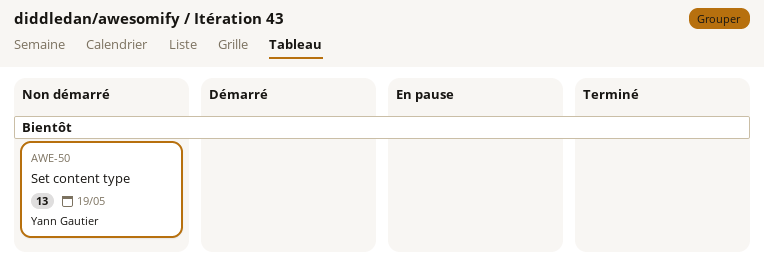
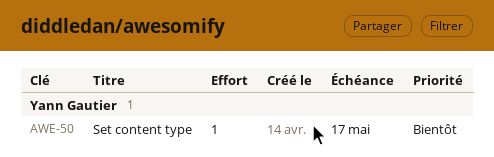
AWE-50, estimate: 13 -> 1
AWE-50, due: May 19 -> May 17

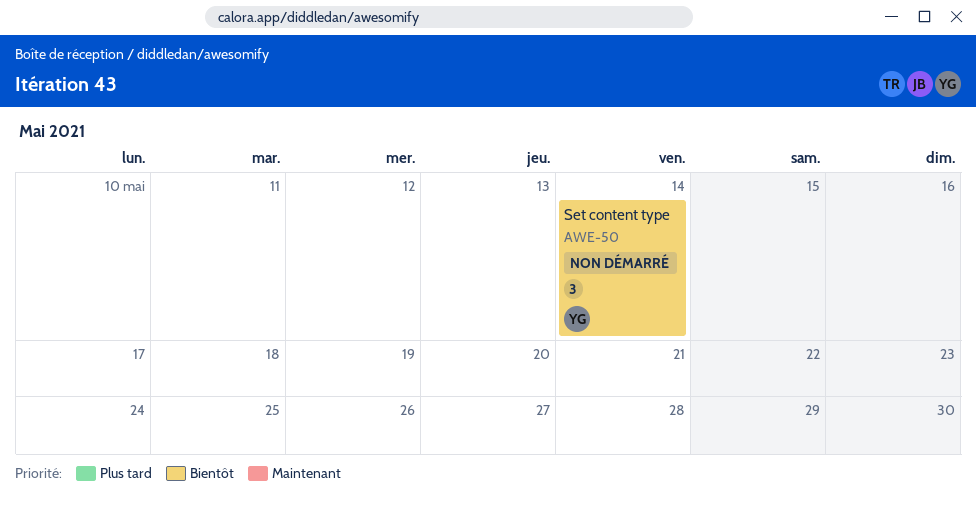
AWE-50, estimate: 1 -> 3
AWE-50, due: May 17 -> May 14

